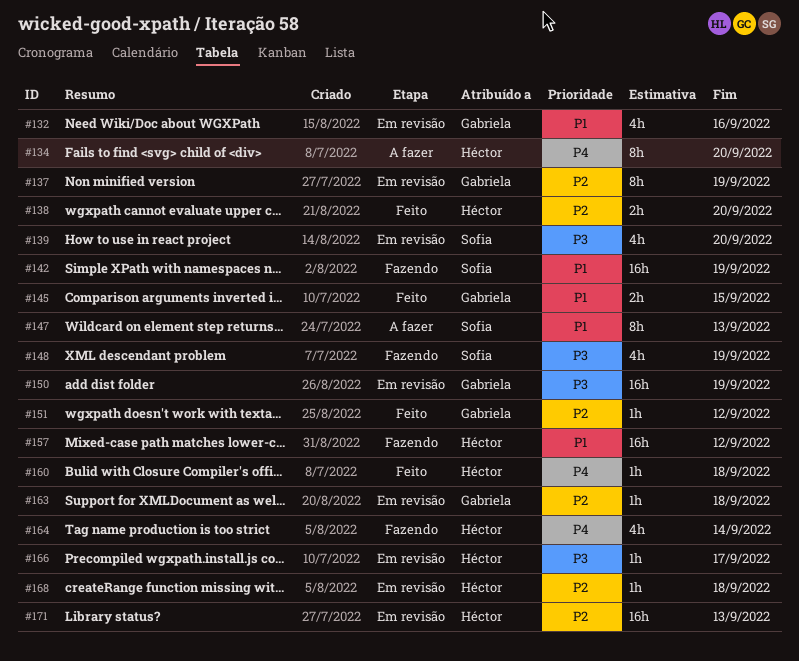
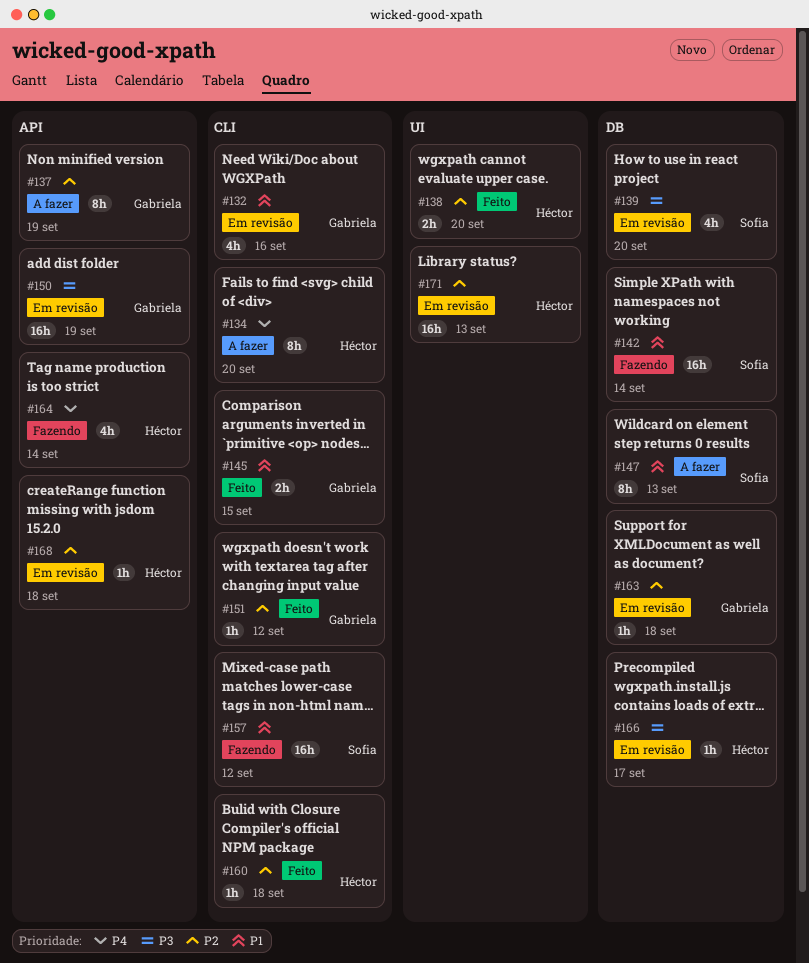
#137, status: Em revisão -> A fazer
#142, due: Sep 19 -> Sep 14
#148: present -> none
#157, owner: Héctor -> Sofia
#160, priority: P4 -> P2

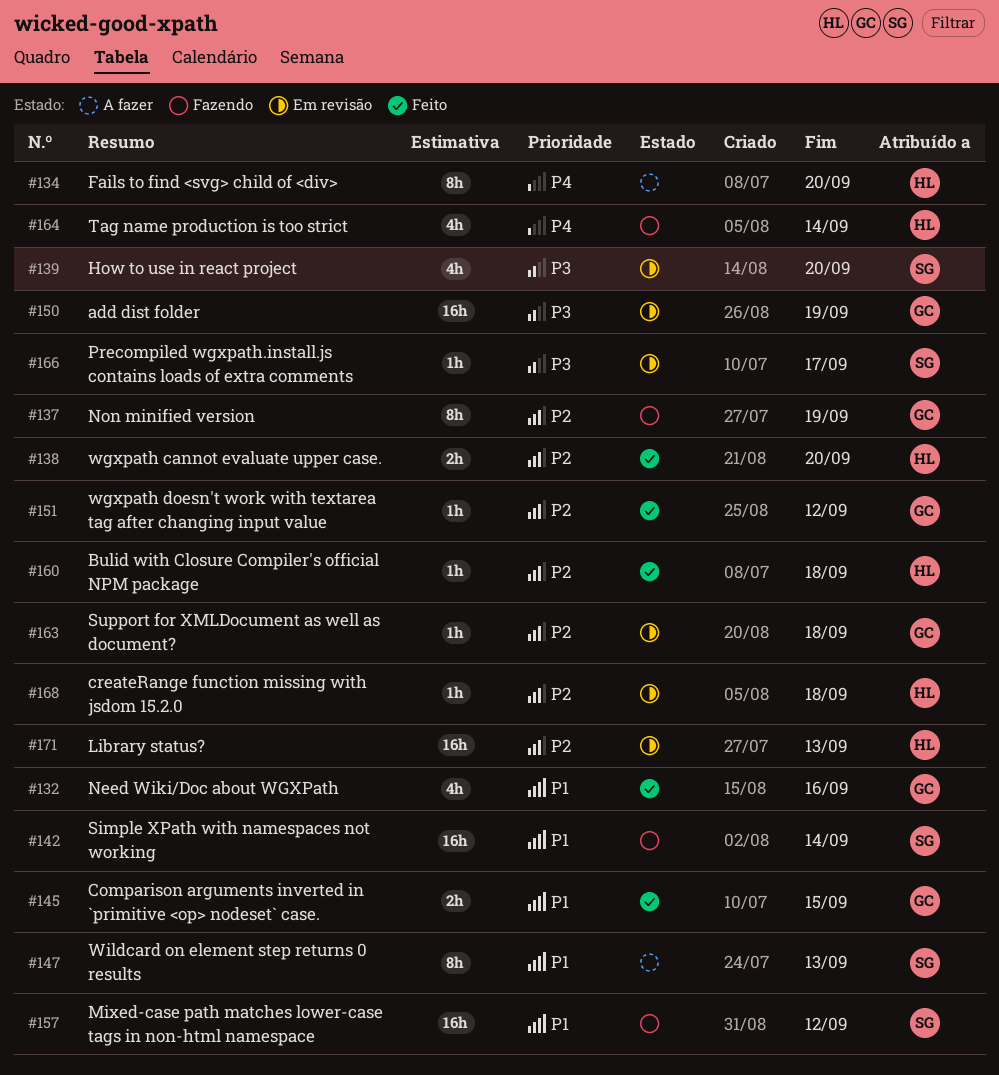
#132, status: Em revisão -> Feito
#137, status: A fazer -> Fazendo
#166, owner: Héctor -> Sofia

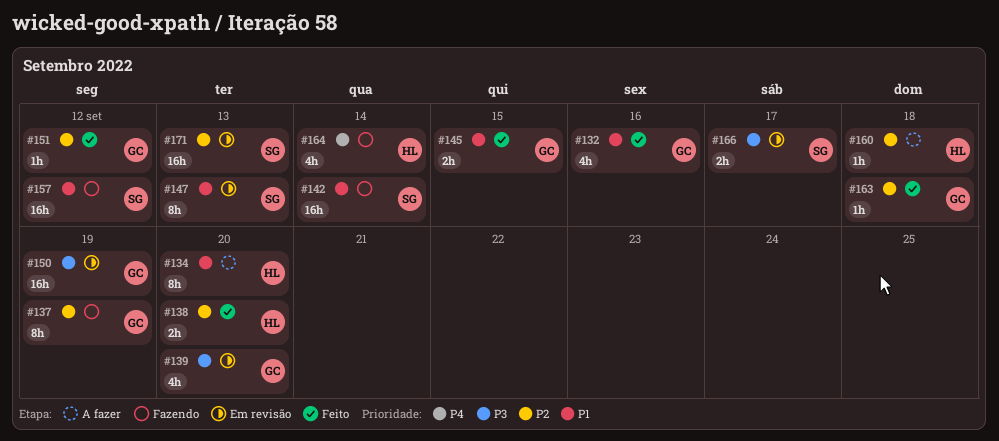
#134, priority: P4 -> P1
#139, owner: SG -> GC
#147, status: A fazer -> Em revisão
#160, status: Feito -> A fazer
#163, status: Em revisão -> Feito
#166, estimate: 1h -> 2h
#168: present -> none
#171, owner: HL -> SG

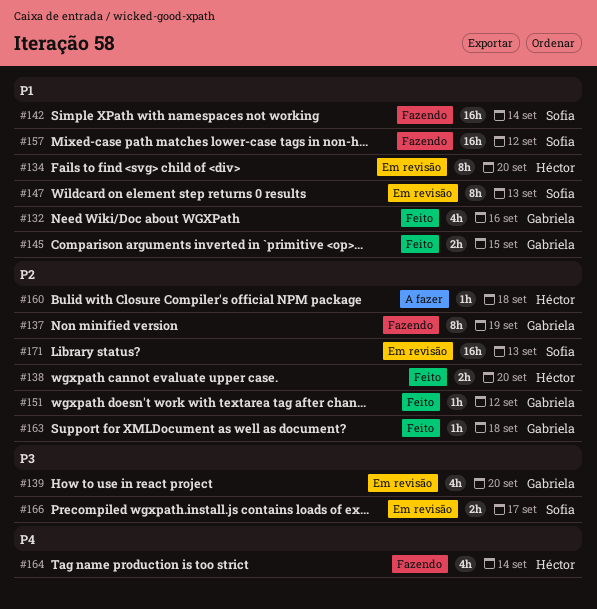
#134, status: A fazer -> Em revisão
#150: present -> none

